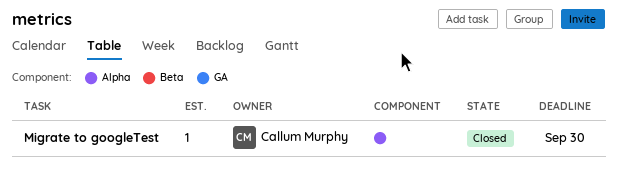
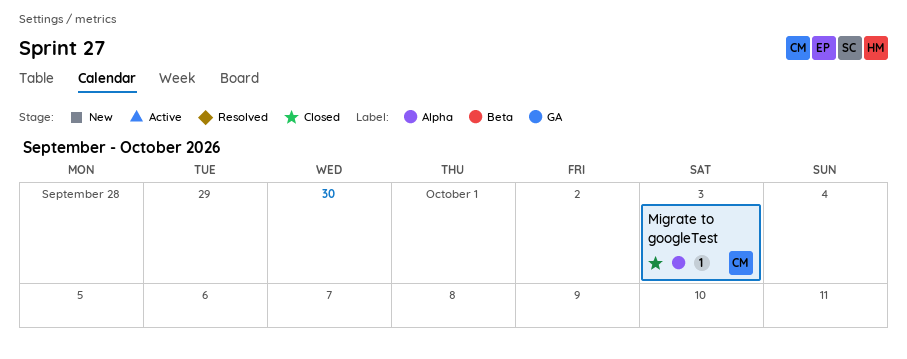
Migrate to googleTest, due: Sep 30 -> Oct 3

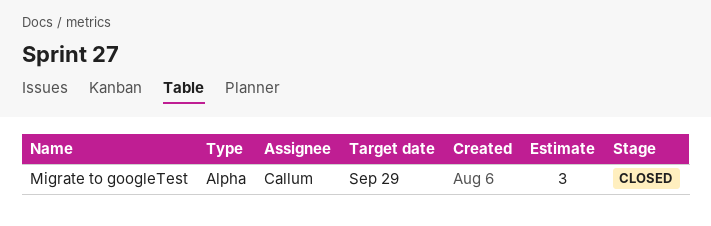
Migrate to googleTest, estimate: 1 -> 3
Migrate to googleTest, due: Oct 3 -> Sep 29

